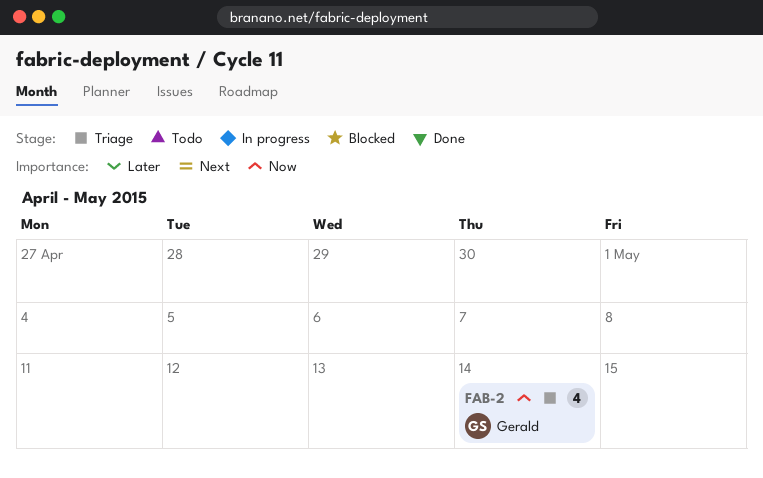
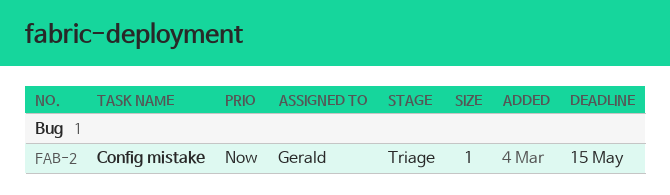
FAB-2, estimate: 4 -> 1
FAB-2, due: May 14 -> May 15

